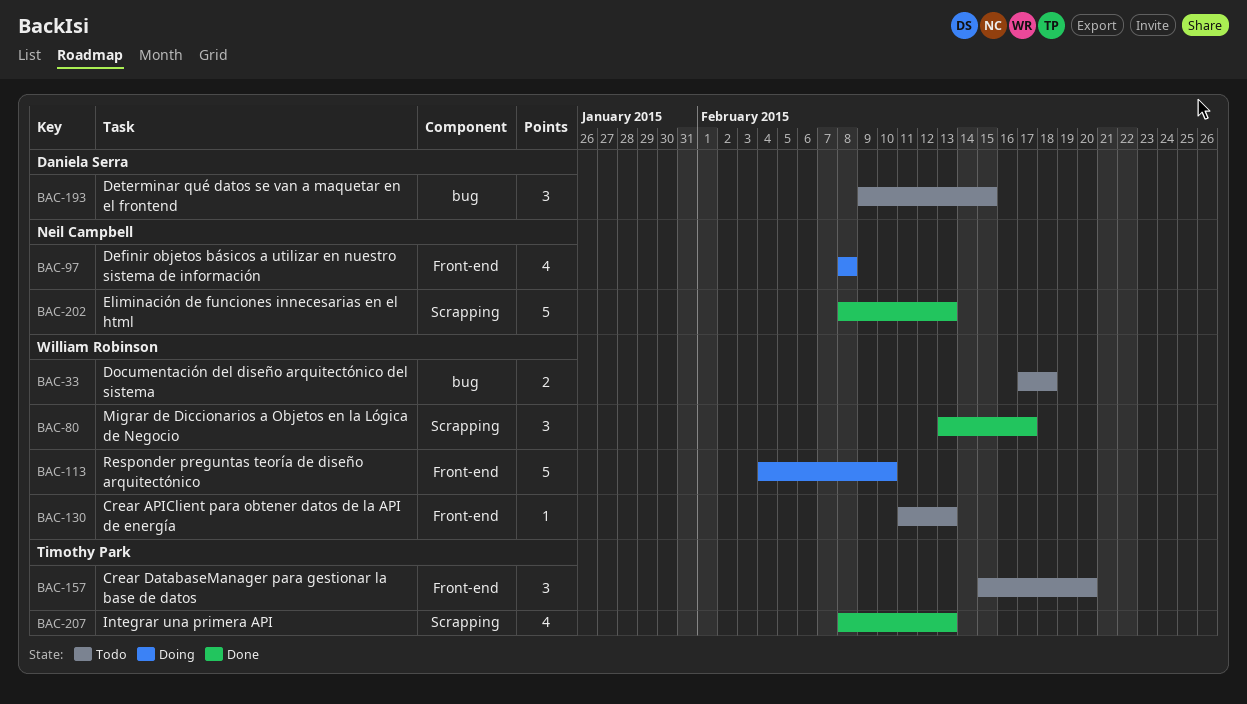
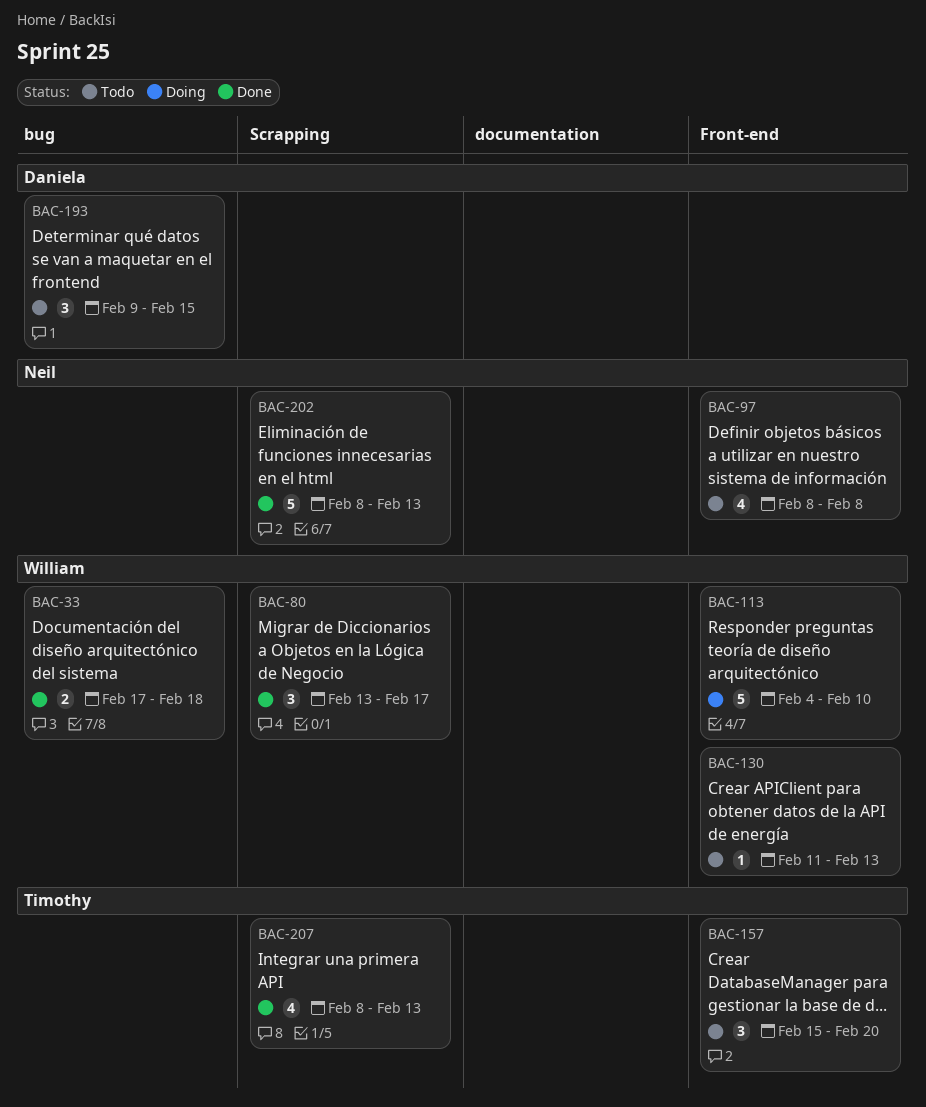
BAC-33, status: Todo -> Done
BAC-97, status: Doing -> Todo

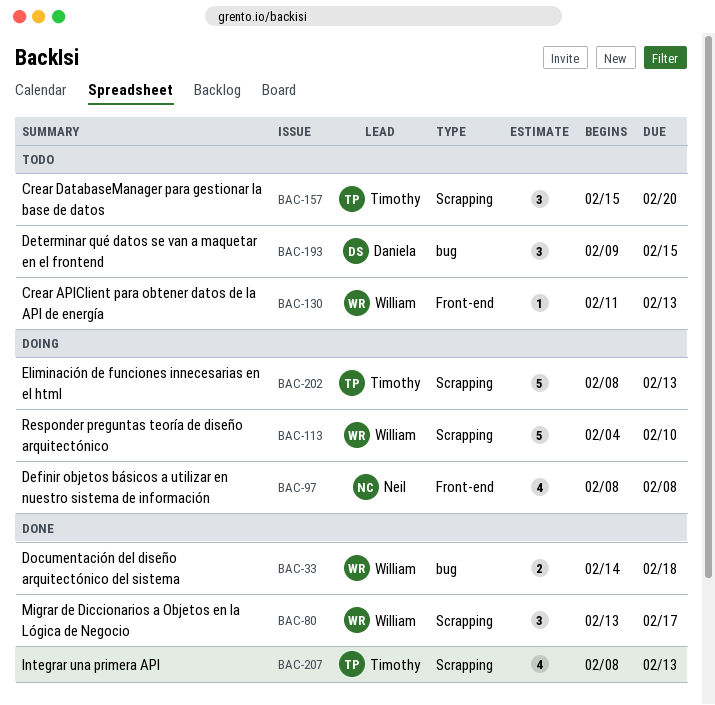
BAC-33, start: Feb 17 -> Feb 14
BAC-97, status: Todo -> Doing
BAC-113, label: Front-end -> Scrapping
BAC-157, label: Front-end -> Scrapping
BAC-202, status: Done -> Doing
BAC-202, owner: Neil -> Timothy

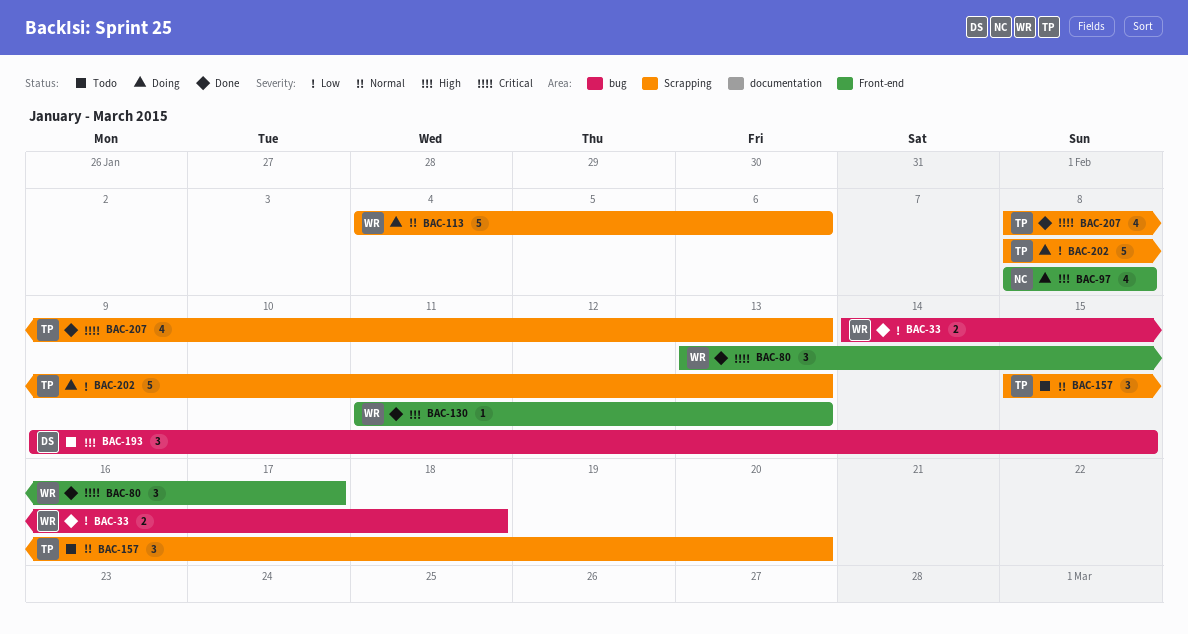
BAC-80, label: Scrapping -> Front-end
BAC-113, due: Feb 10 -> Feb 6
BAC-130, status: Todo -> Done

